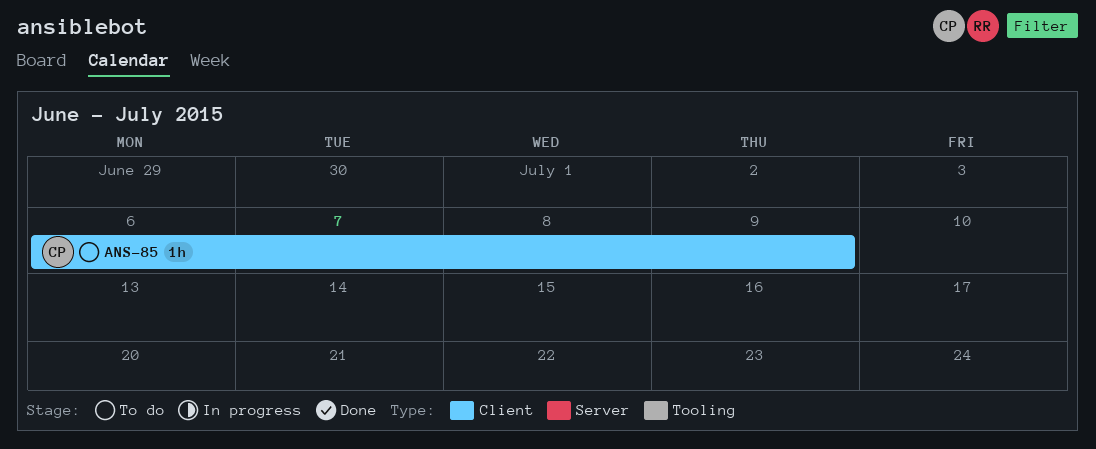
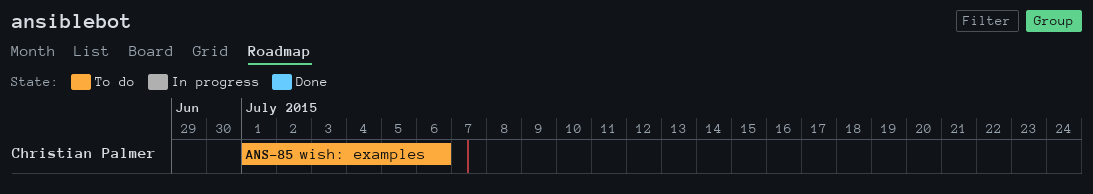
ANS-85, start: Jul 6 -> Jul 1
ANS-85, due: Jul 9 -> Jul 6

